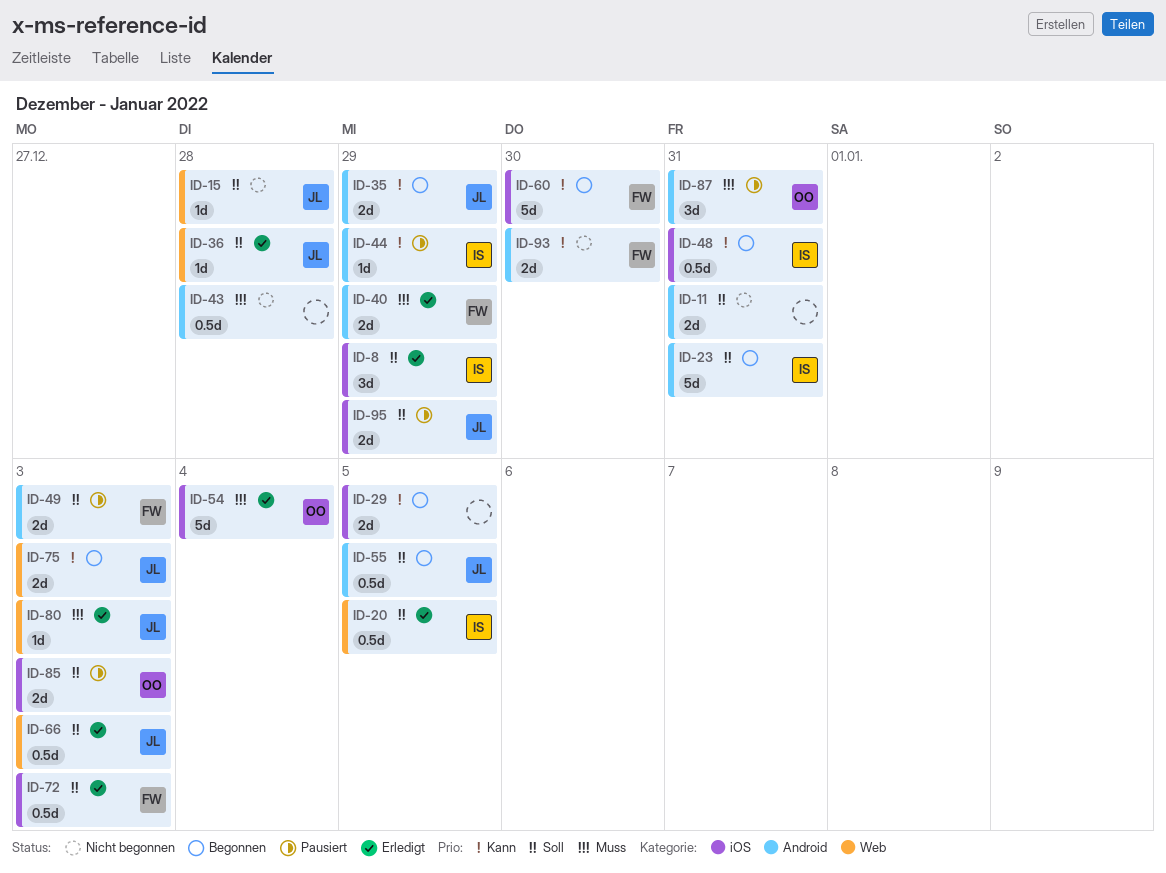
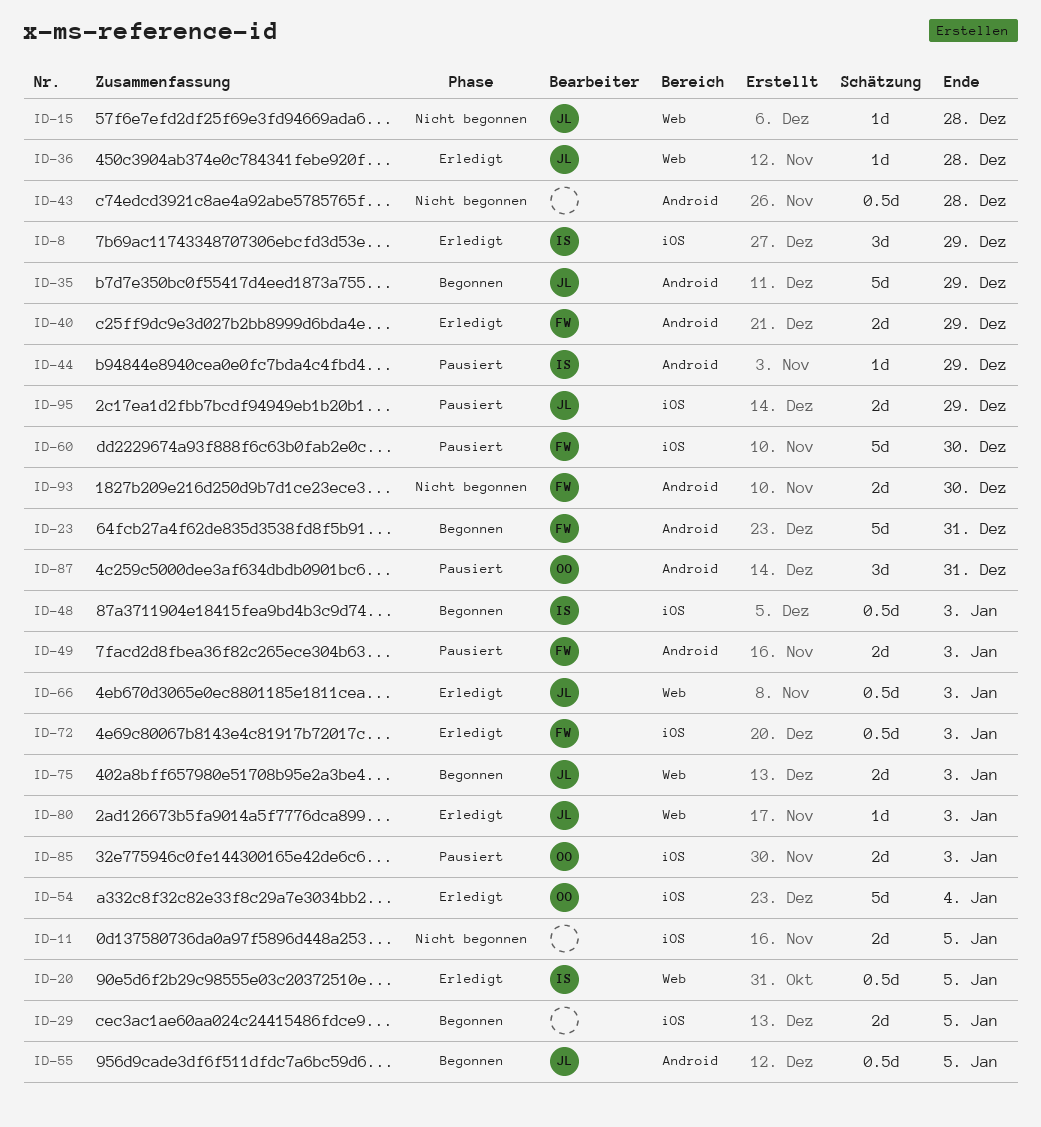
ID-11, label: Android -> iOS
ID-11, due: Dec 31 -> Jan 5
ID-23, owner: IS -> FW
ID-35, estimate: 2d -> 5d
ID-48, due: Dec 31 -> Jan 3
ID-60, status: Begonnen -> Pausiert

